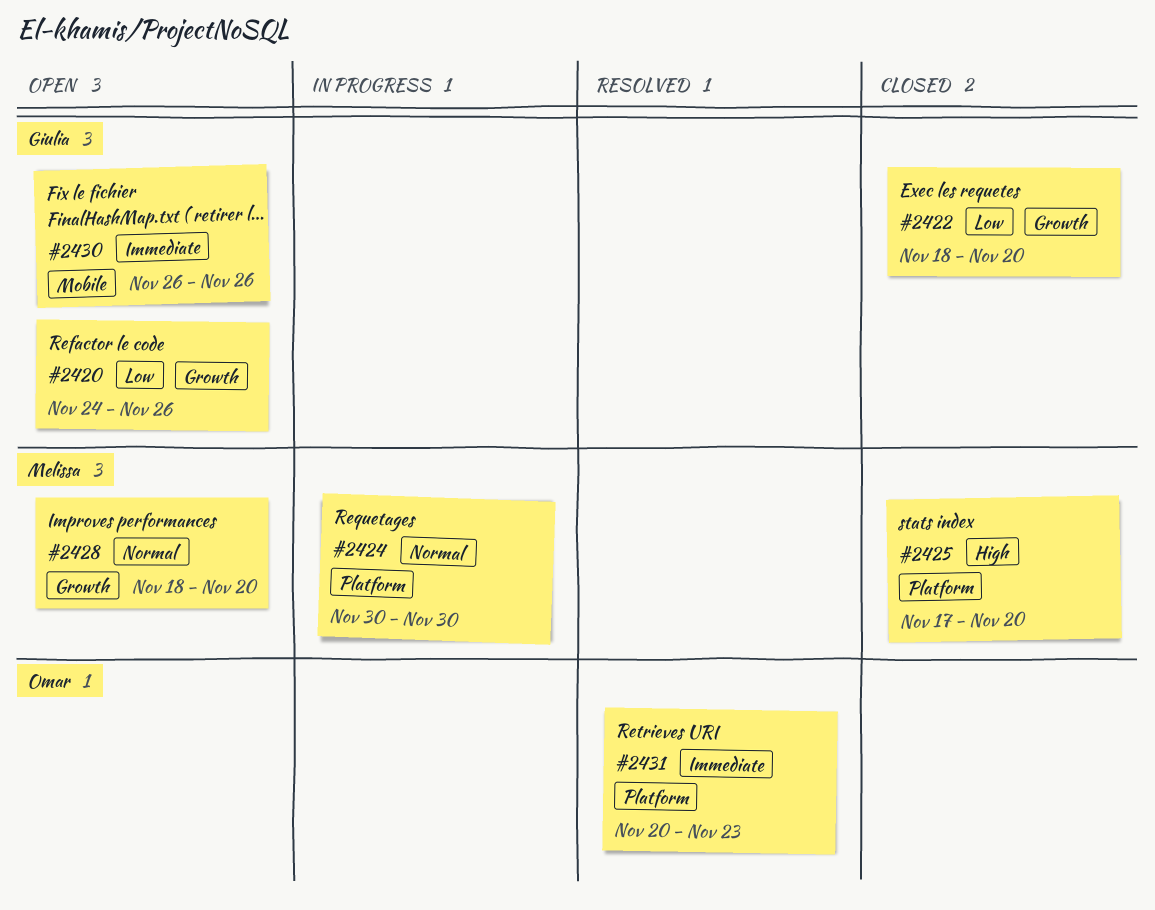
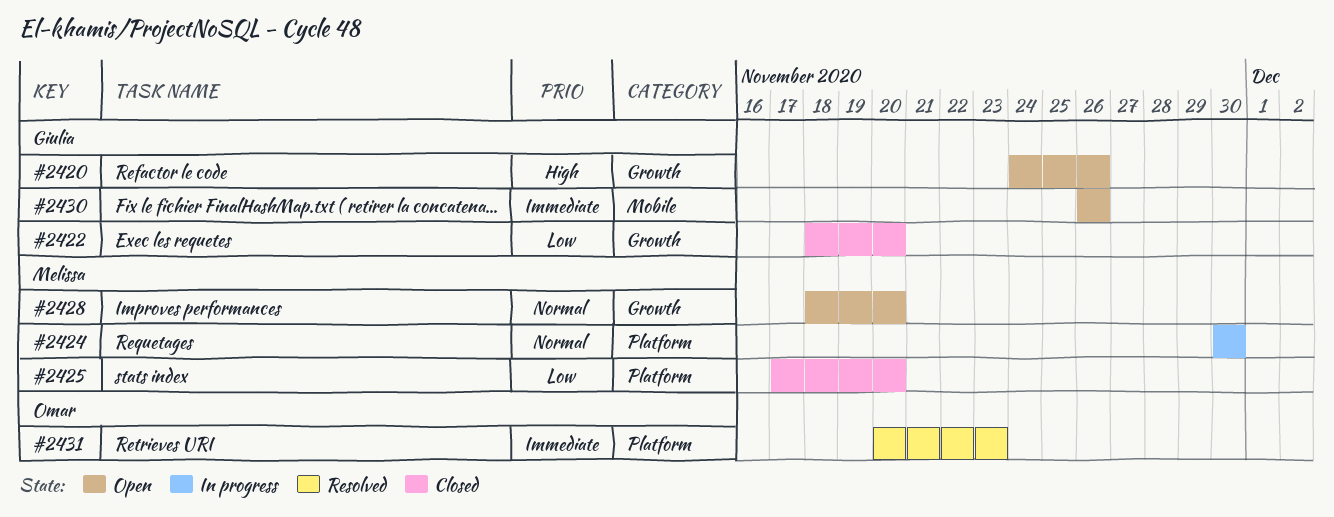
#2420, priority: Low -> High
#2425, priority: High -> Low

